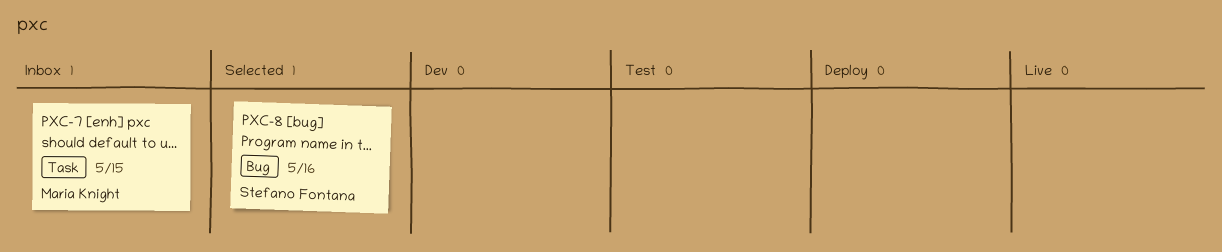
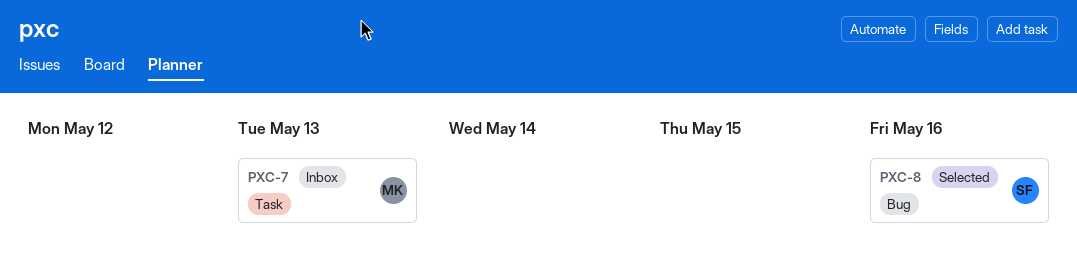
PXC-7, due: May 15 -> May 13

